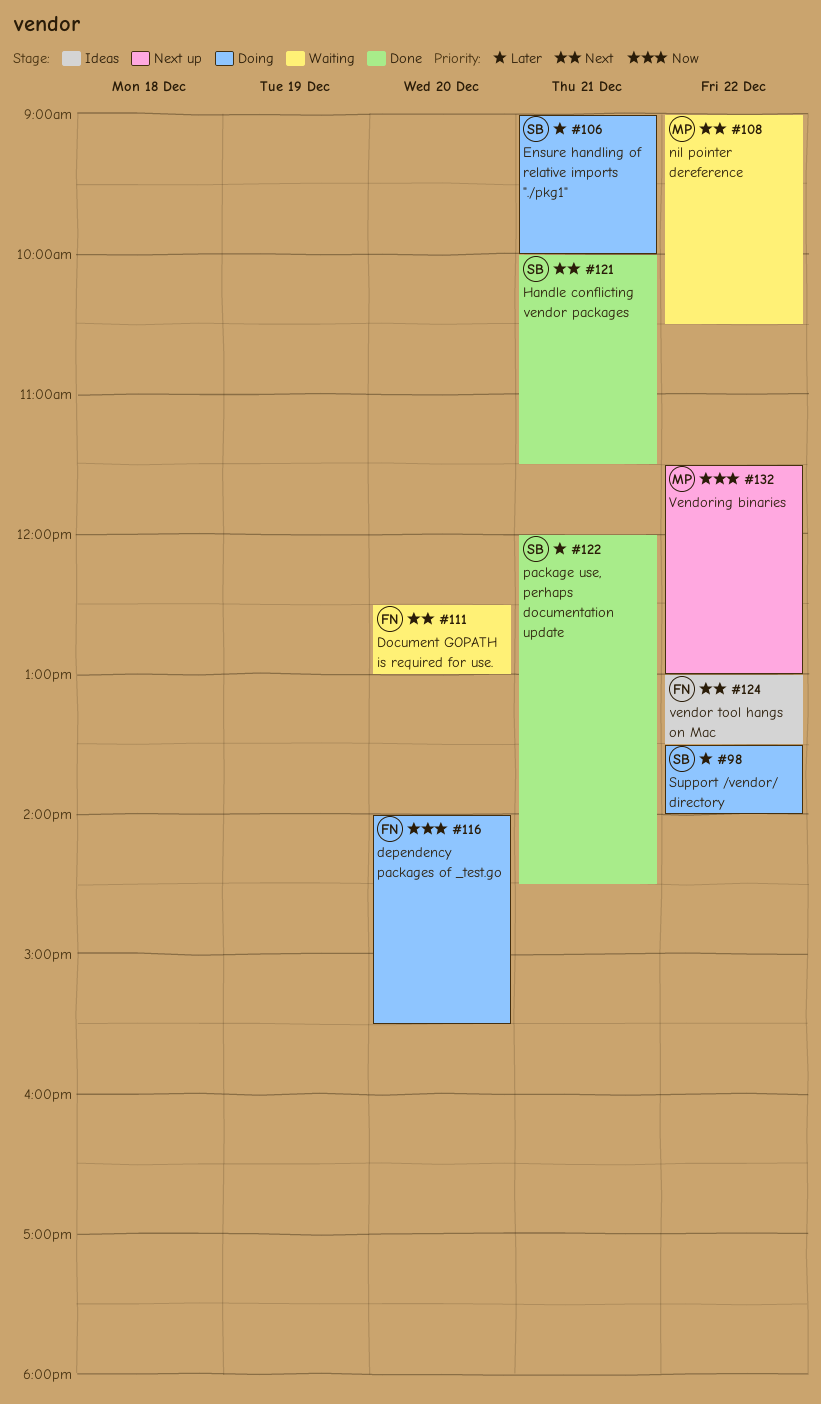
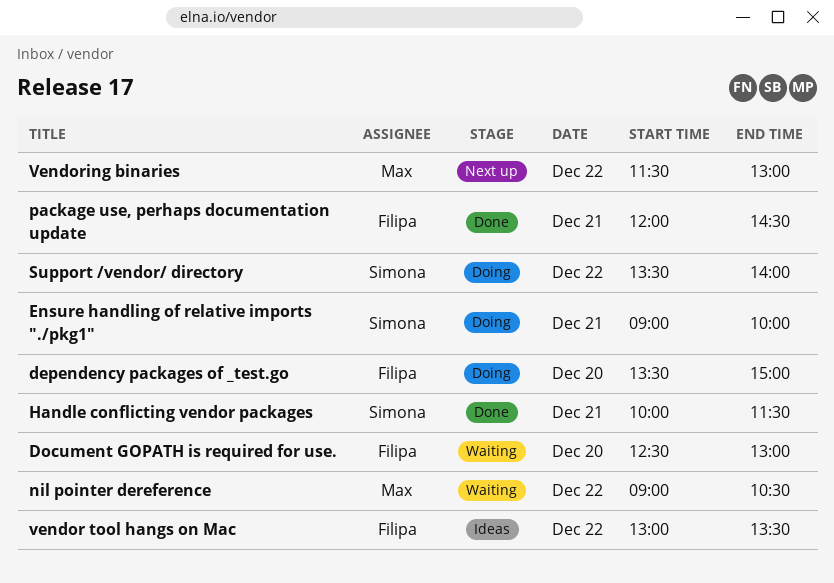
dependency packages of _test.go, begins: 14:00 -> 13:30
dependency packages of _test.go, ends: 15:30 -> 15:00
package use, perhaps documentation update, owner: Simona -> Filipa

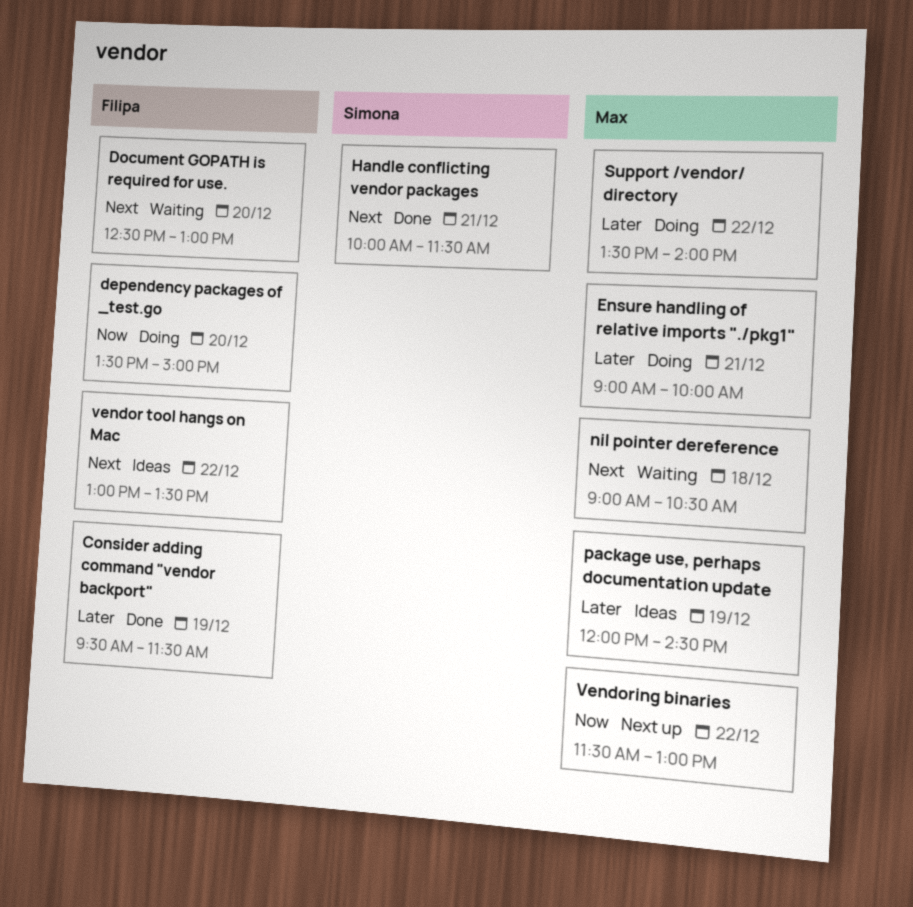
Consider adding command "vendor backport": none -> present
Ensure handling of relative imports "./pkg1", owner: Simona -> Max
nil pointer dereference, day: Dec 22 -> Dec 18
package use, perhaps documentation update, status: Done -> Ideas
package use, perhaps documentation update, owner: Filipa -> Max
package use, perhaps documentation update, day: Dec 21 -> Dec 19
Support /vendor/ directory, owner: Simona -> Max

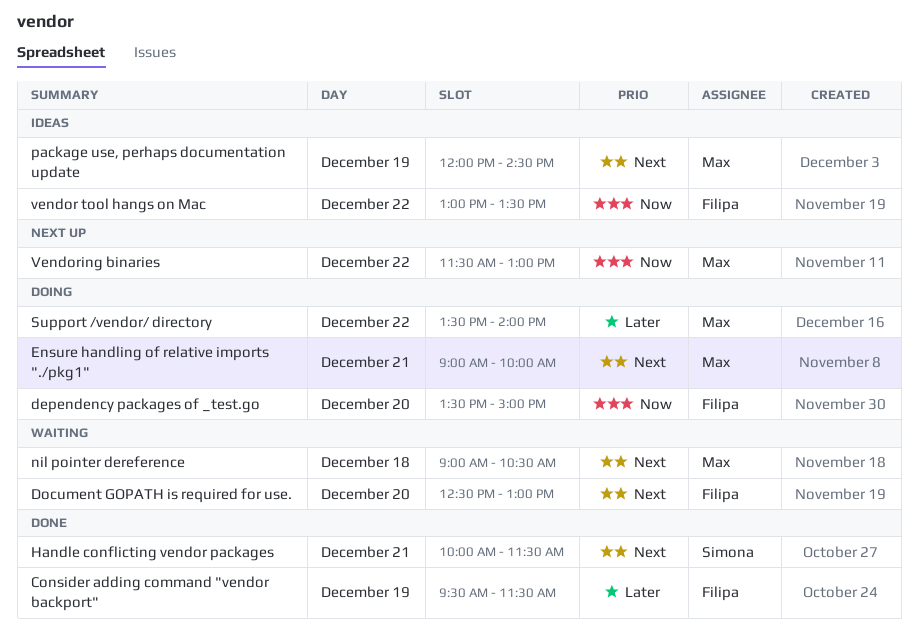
Ensure handling of relative imports "./pkg1", priority: Later -> Next
package use, perhaps documentation update, priority: Later -> Next
vendor tool hangs on Mac, priority: Next -> Now

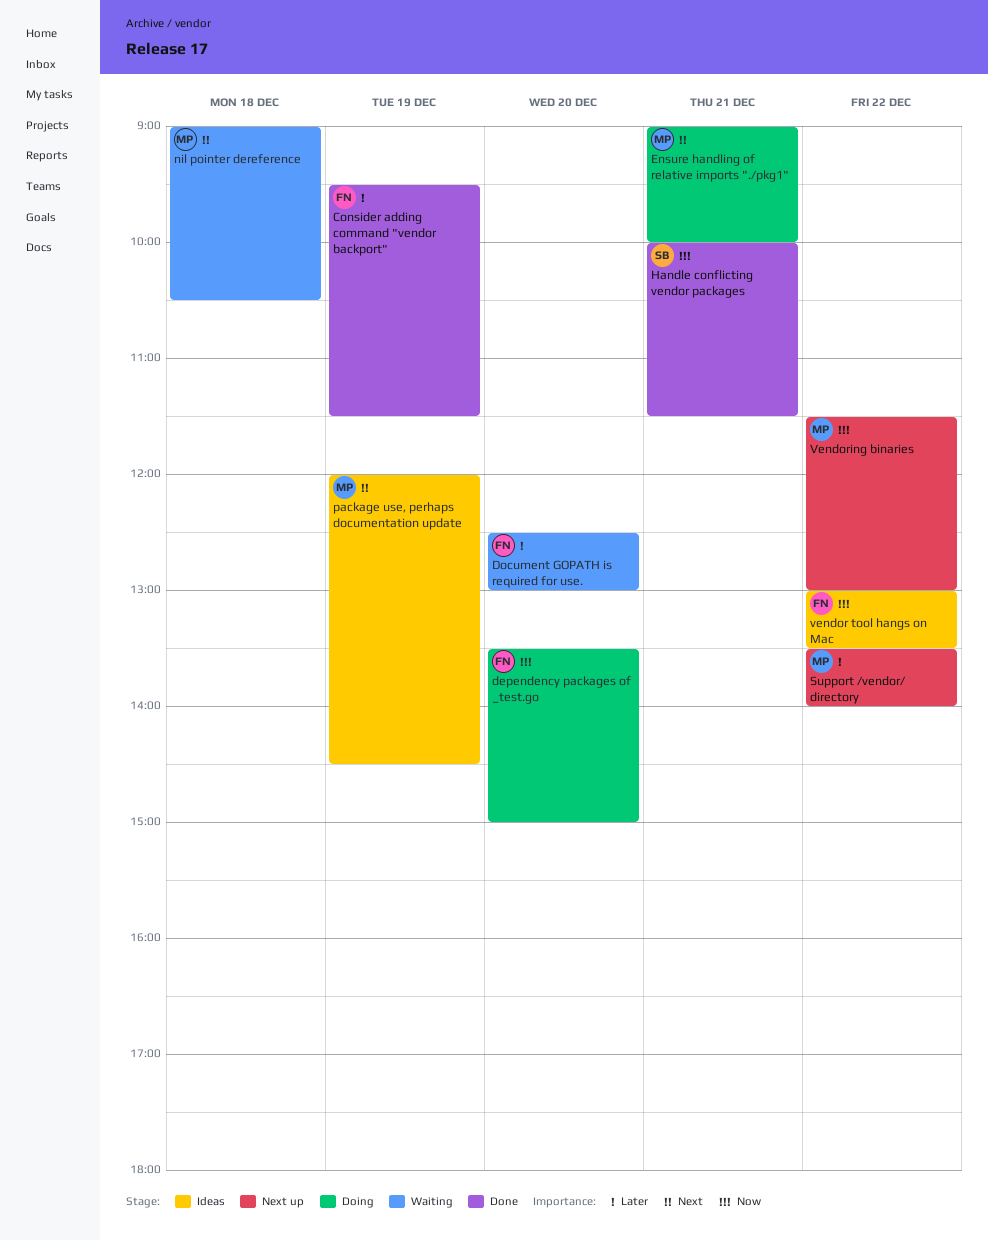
Document GOPATH is required for use., priority: Next -> Later
Handle conflicting vendor packages, priority: Next -> Now
Support /vendor/ directory, status: Doing -> Next up

